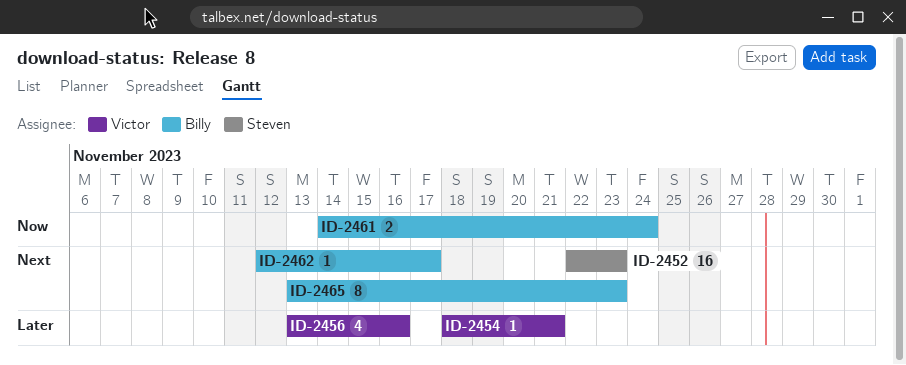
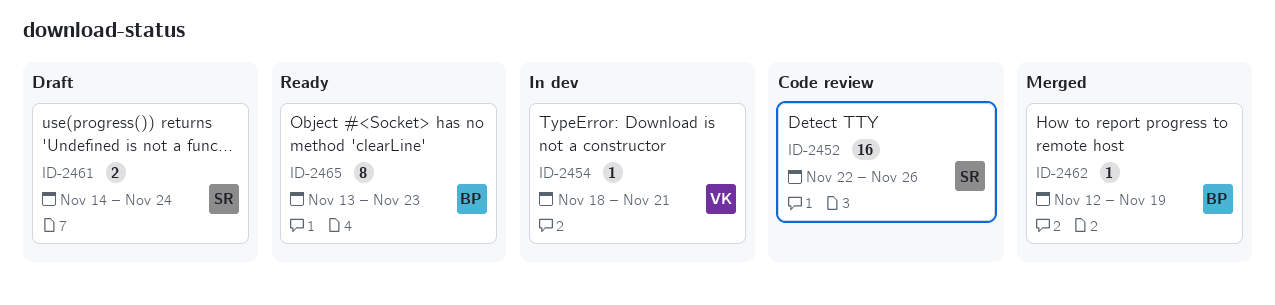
ID-2452, due: Nov 23 -> Nov 26
ID-2456: present -> none
ID-2461, owner: Billy -> Steven
ID-2462, due: Nov 17 -> Nov 19

